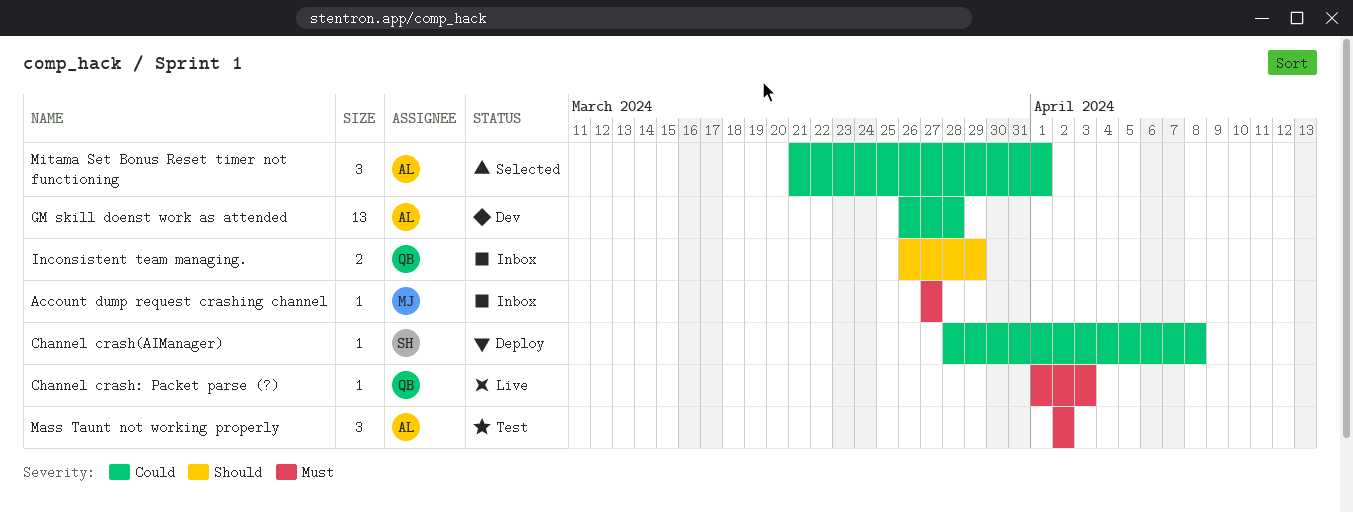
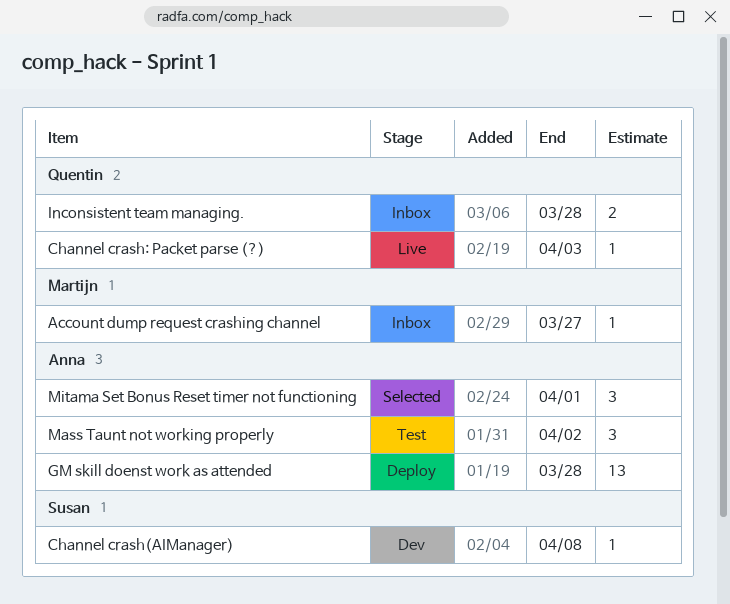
Channel crash(AIManager), status: Deploy -> Dev
GM skill doenst work as attended, status: Dev -> Deploy
Inconsistent team managing., due: Mar 29 -> Mar 28

